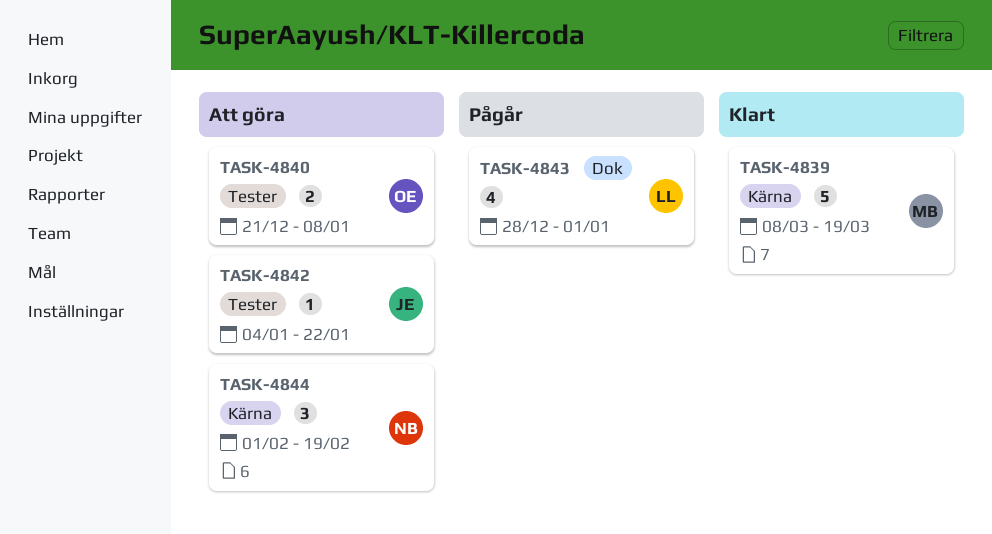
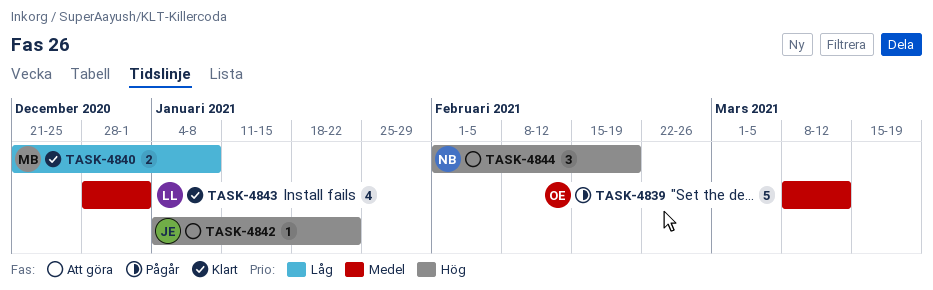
TASK-4839, status: Klart -> Pågår
TASK-4839, owner: MB -> OE
TASK-4839, due: Mar 19 -> Mar 12
TASK-4840, status: Att göra -> Klart
TASK-4840, owner: OE -> MB
TASK-4843, status: Pågår -> Klart

